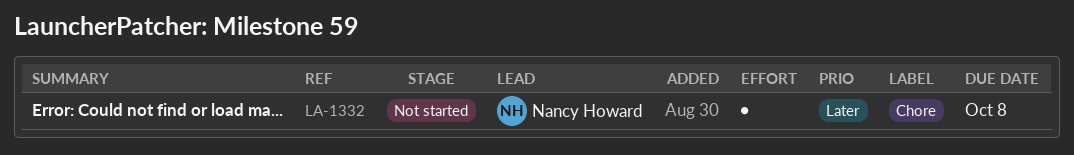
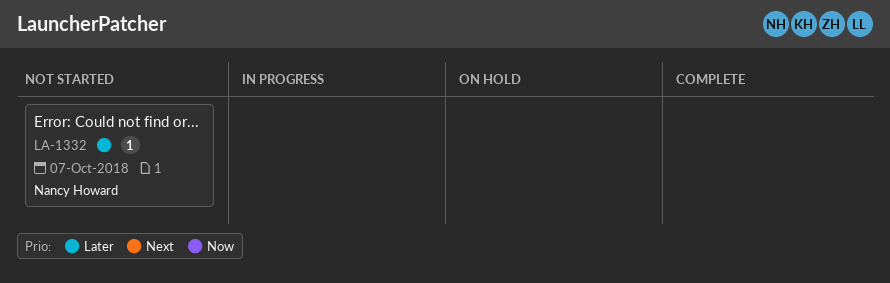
LA-1332, due: Oct 8 -> Oct 7

